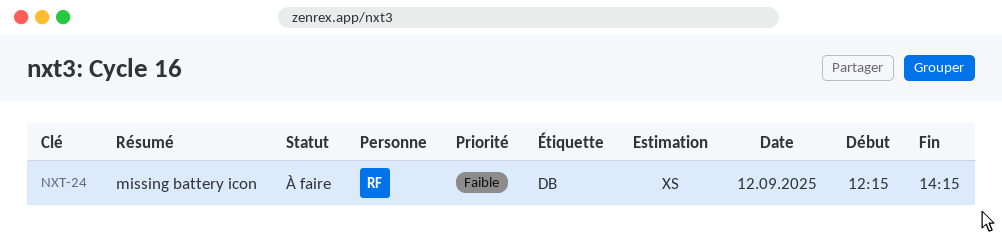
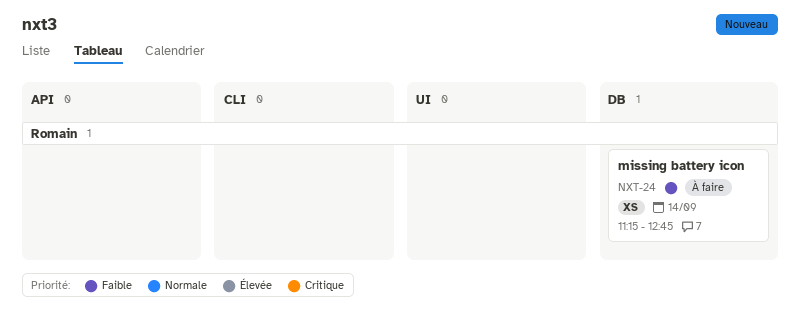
NXT-24, day: Sep 12 -> Sep 14
NXT-24, begins: 12:15 -> 11:15
NXT-24, ends: 14:15 -> 12:45

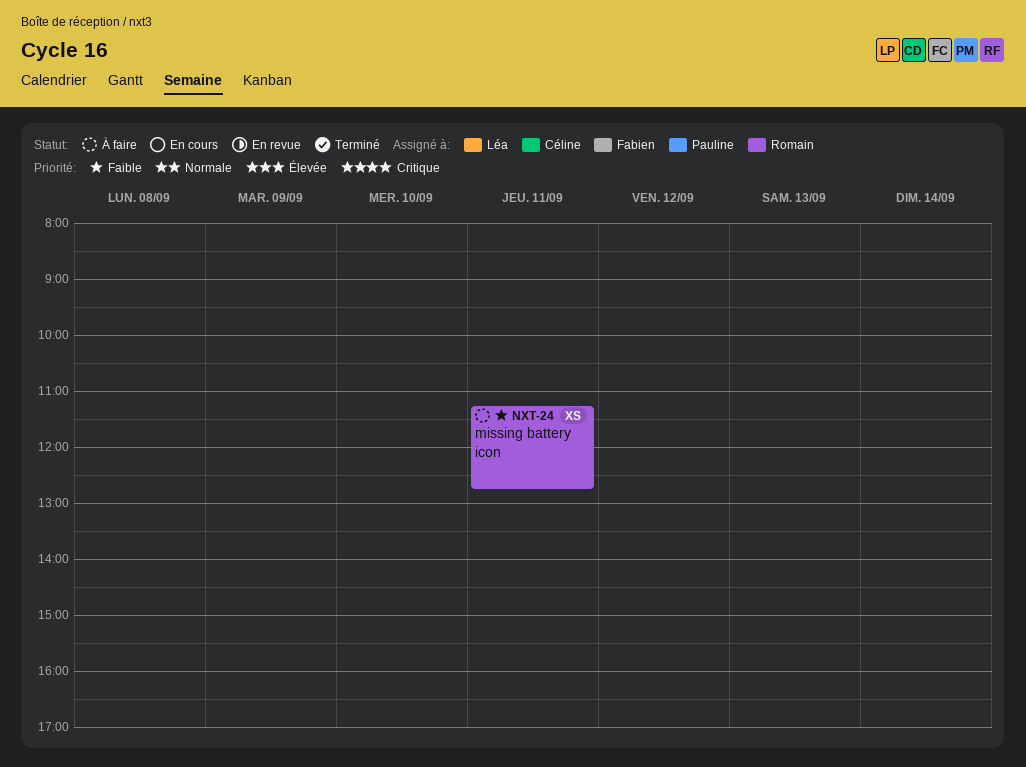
NXT-24, day: Sep 14 -> Sep 11

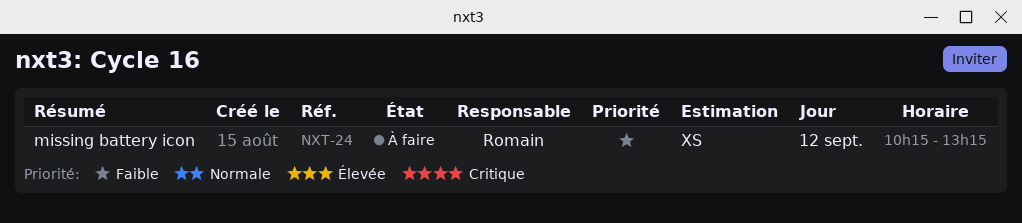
NXT-24, day: Sep 11 -> Sep 12
NXT-24, begins: 11:15 -> 10:15
NXT-24, ends: 12:45 -> 13:15

